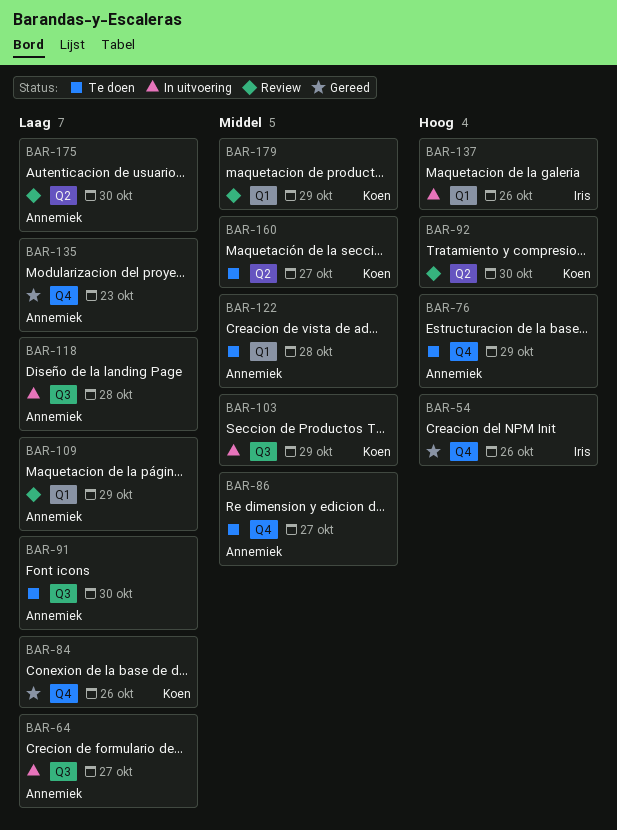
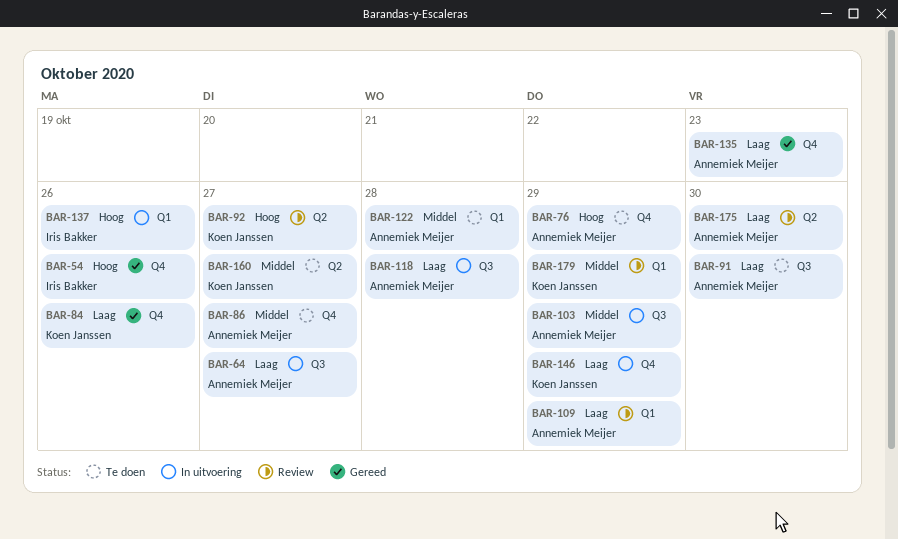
BAR-92, due: Oct 30 -> Oct 27
BAR-103, owner: Koen Janssen -> Annemiek Meijer
BAR-146: none -> present

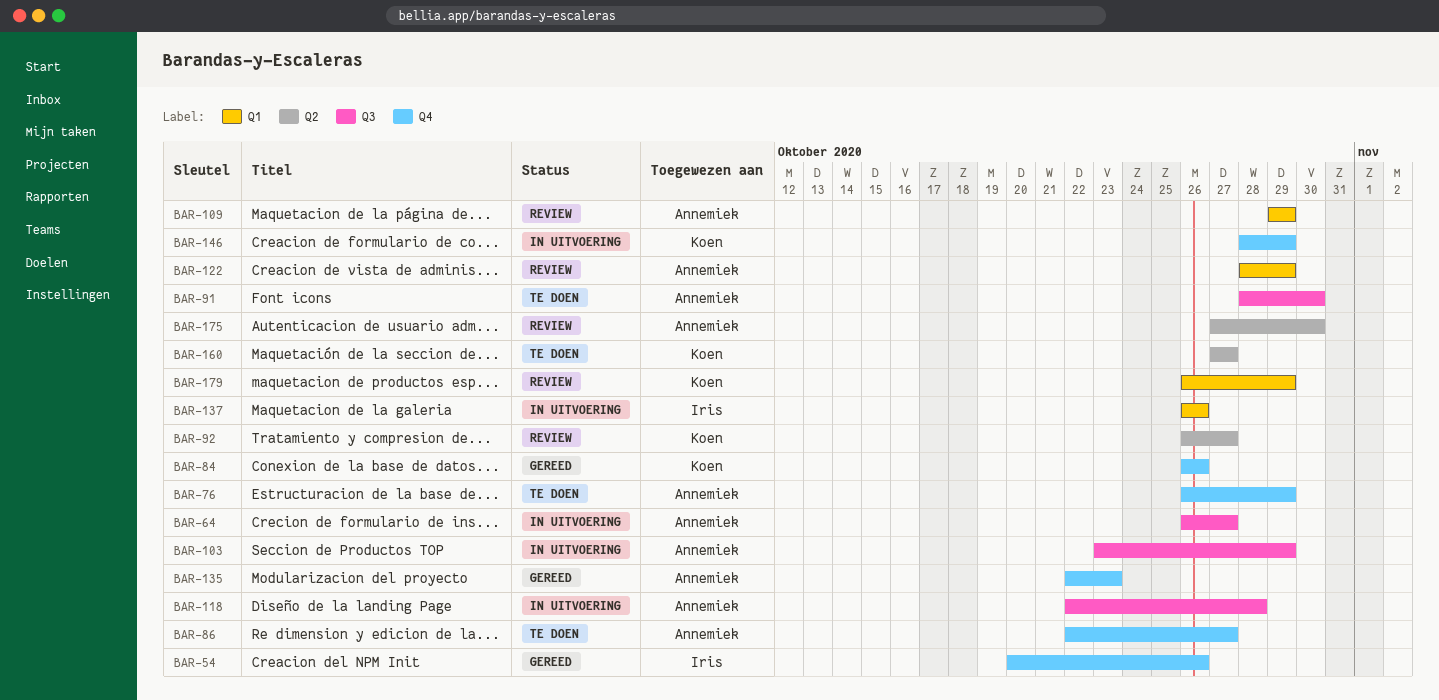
BAR-122, status: Te doen -> Review
BAR-122, due: Oct 28 -> Oct 29

